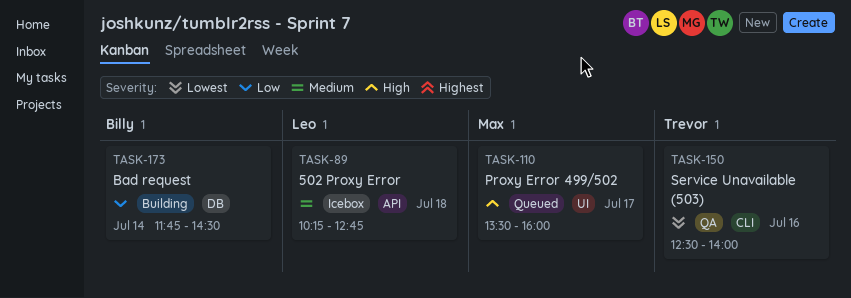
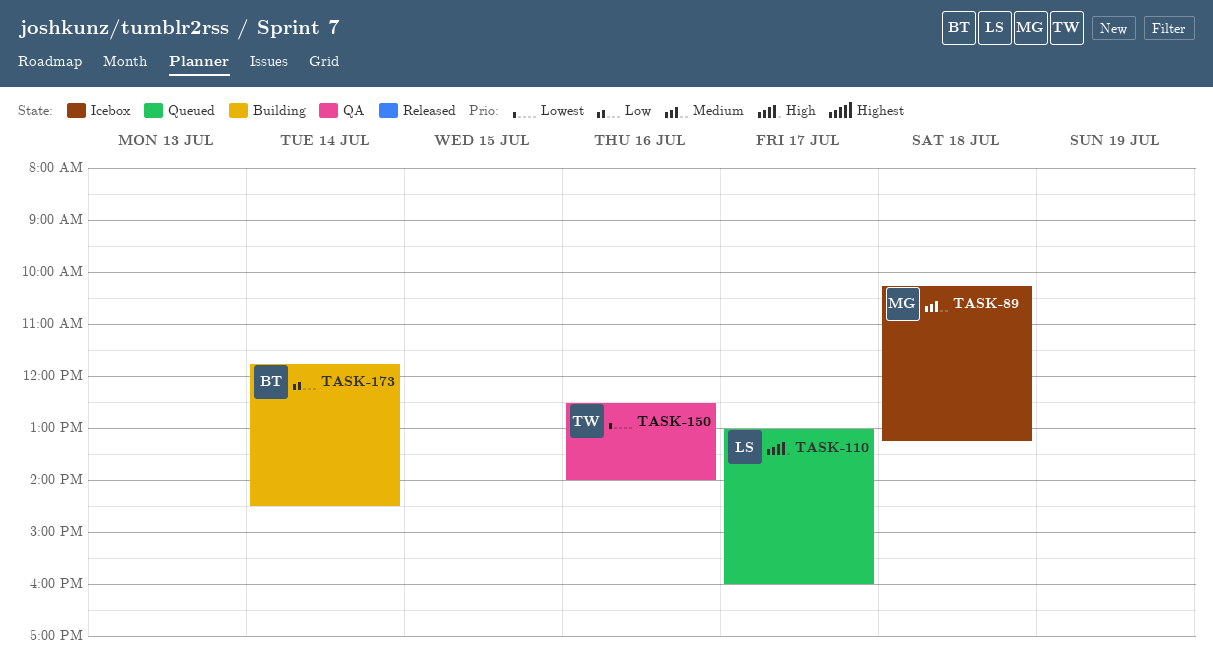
TASK-89, owner: Leo -> Max
TASK-89, ends: 12:45 -> 13:15
TASK-110, owner: Max -> Leo
TASK-110, begins: 13:30 -> 13:00

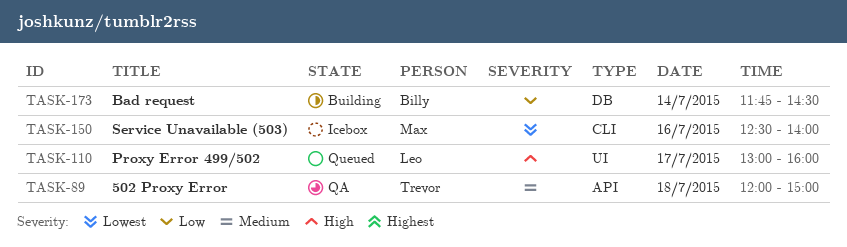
TASK-89, status: Icebox -> QA
TASK-89, owner: Max -> Trevor
TASK-89, begins: 10:15 -> 12:00
TASK-89, ends: 13:15 -> 15:00
TASK-150, status: QA -> Icebox
TASK-150, owner: Trevor -> Max

